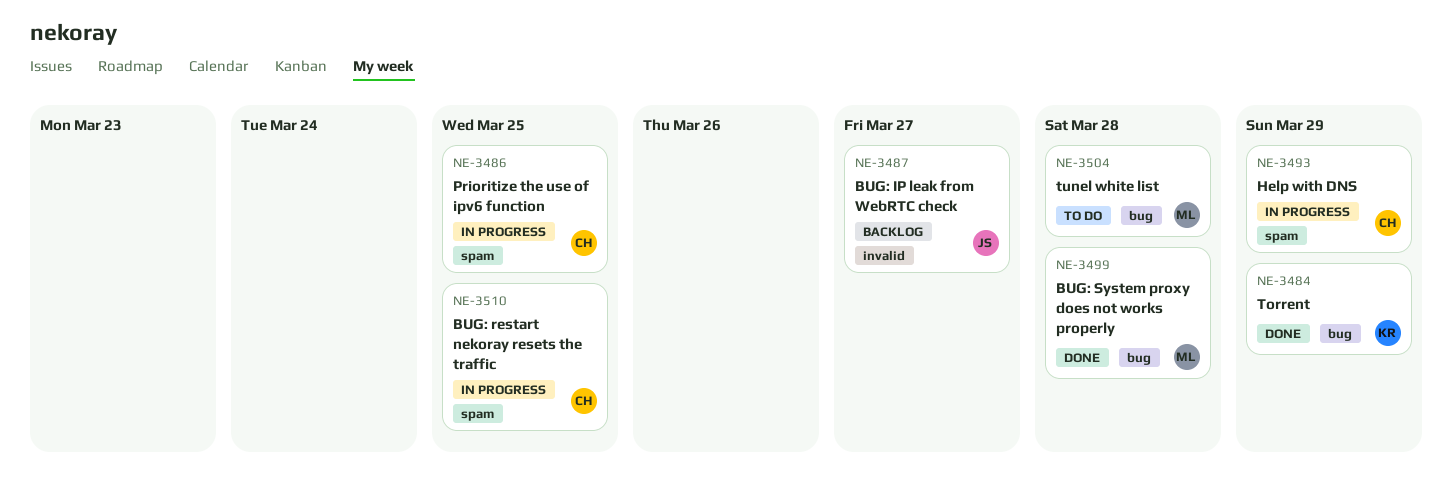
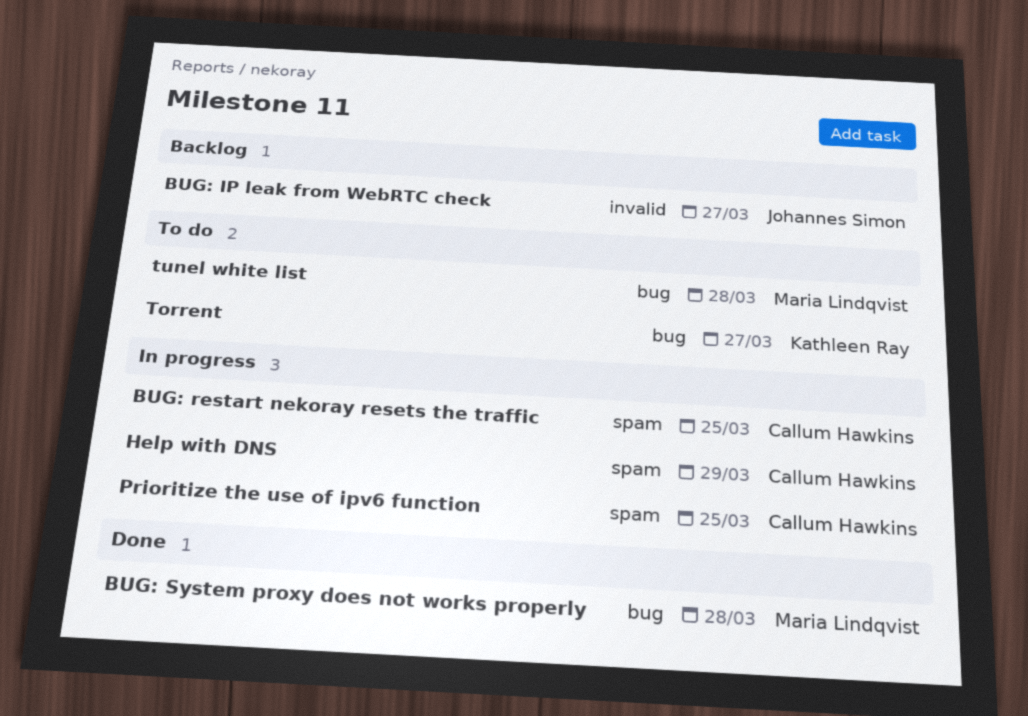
Torrent, status: Done -> To do
Torrent, due: Mar 29 -> Mar 27

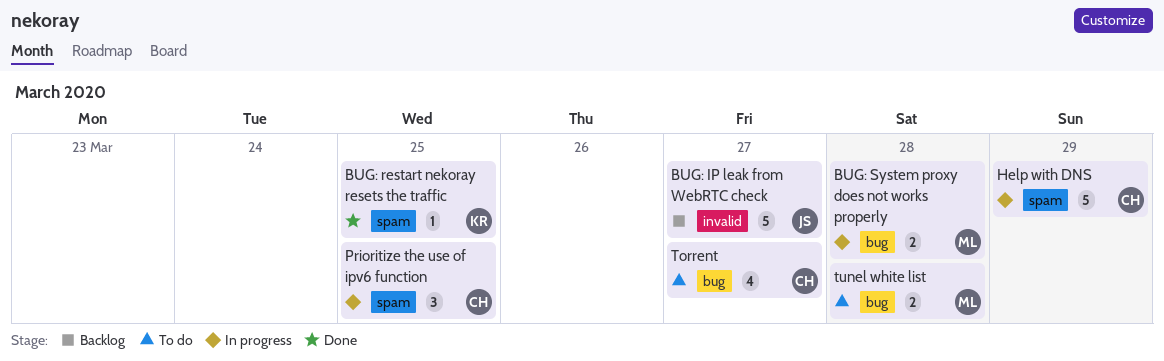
BUG: restart nekoray resets the traffic, status: In progress -> Done
BUG: restart nekoray resets the traffic, owner: Callum Hawkins -> Kathleen Ray
BUG: System proxy does not works properly, status: Done -> In progress
Torrent, owner: Kathleen Ray -> Callum Hawkins

